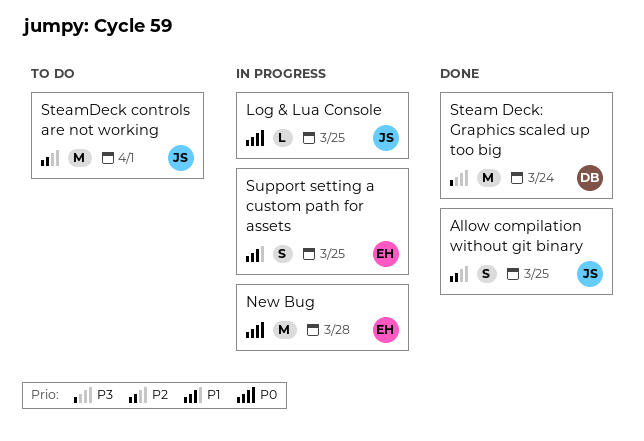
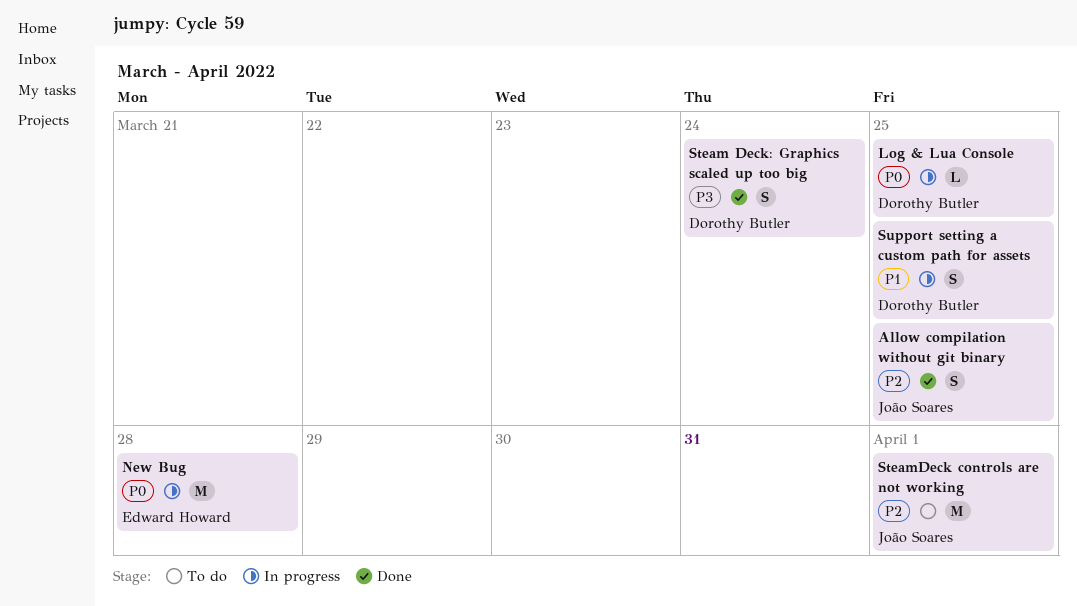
Log & Lua Console, owner: João Soares -> Dorothy Butler
Steam Deck: Graphics scaled up too big, estimate: M -> S
Support setting a custom path for assets, owner: Edward Howard -> Dorothy Butler

